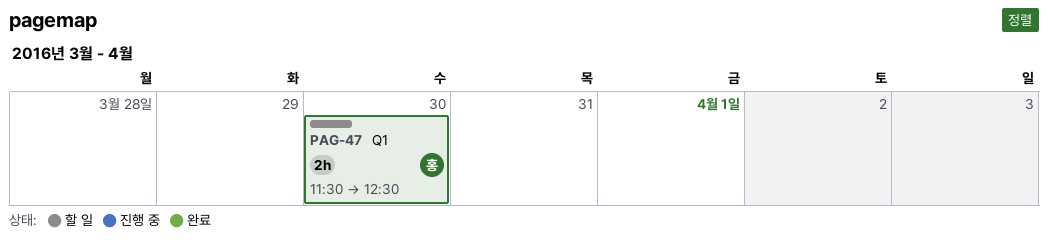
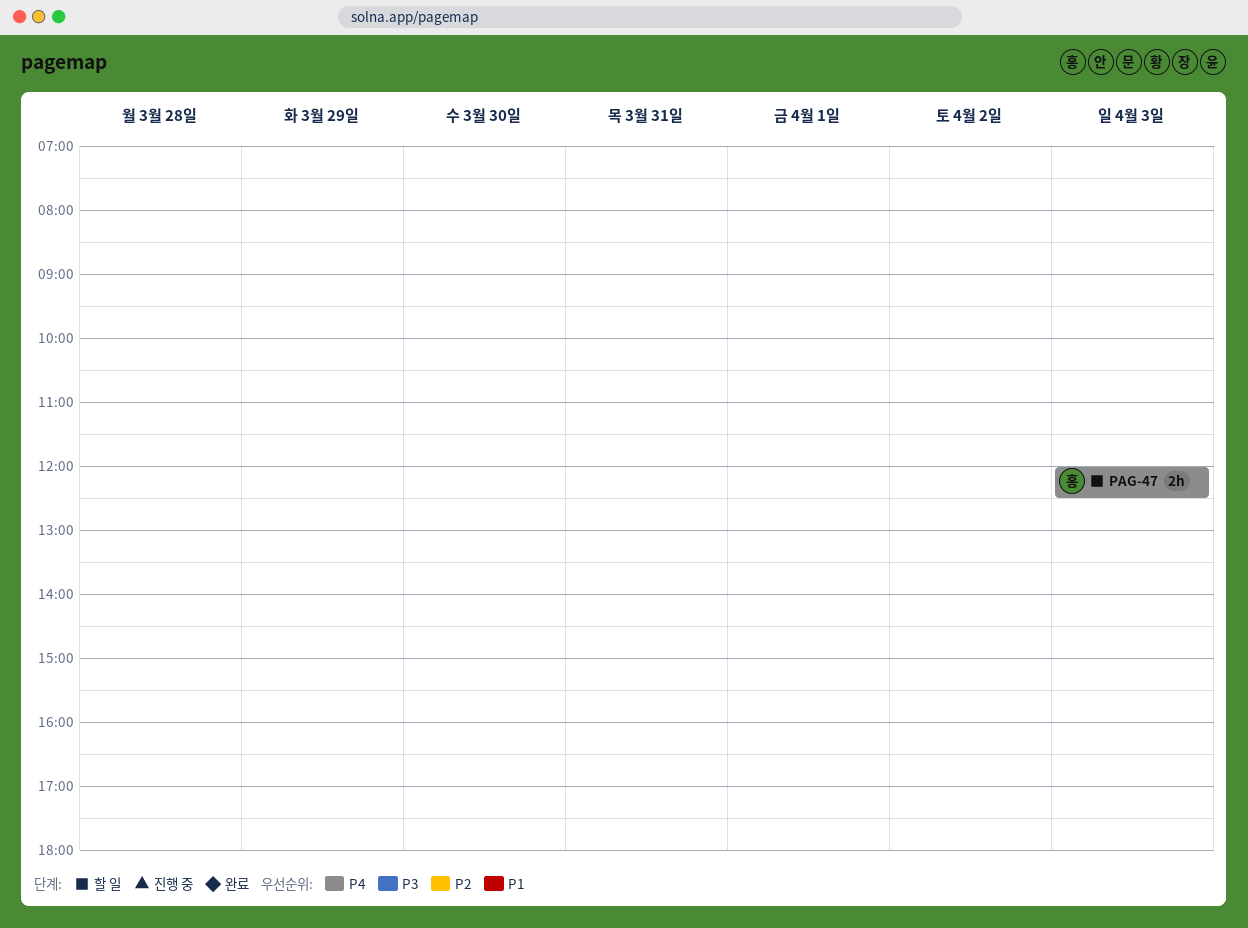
PAG-47, day: Mar 30 -> Apr 3
PAG-47, begins: 11:30 -> 12:00

